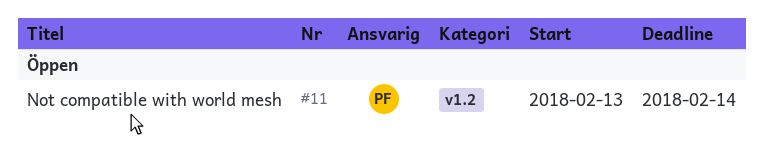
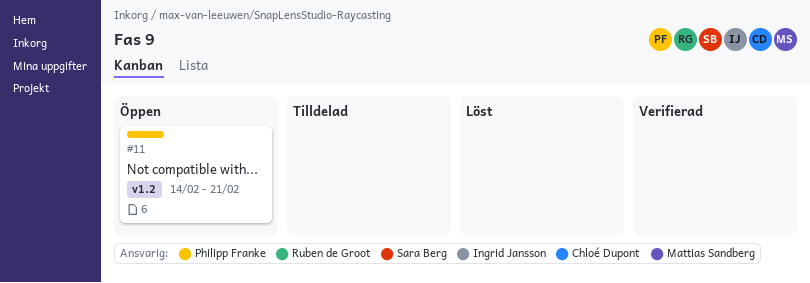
#11, start: Feb 13 -> Feb 14
#11, due: Feb 14 -> Feb 21

